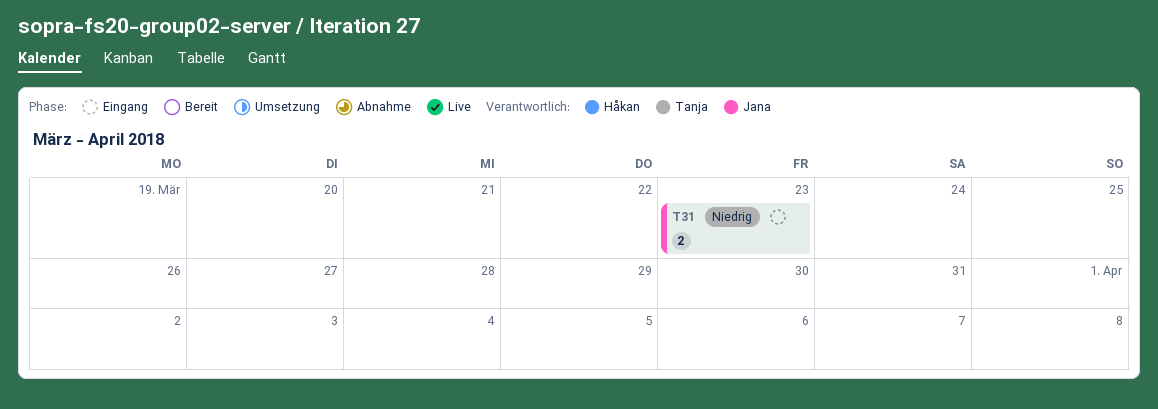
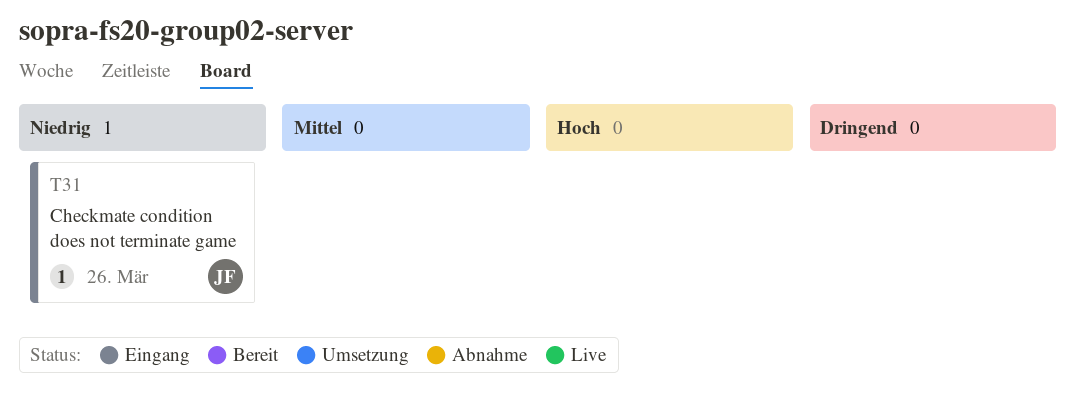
T31, estimate: 2 -> 1
T31, due: Mar 23 -> Mar 26

